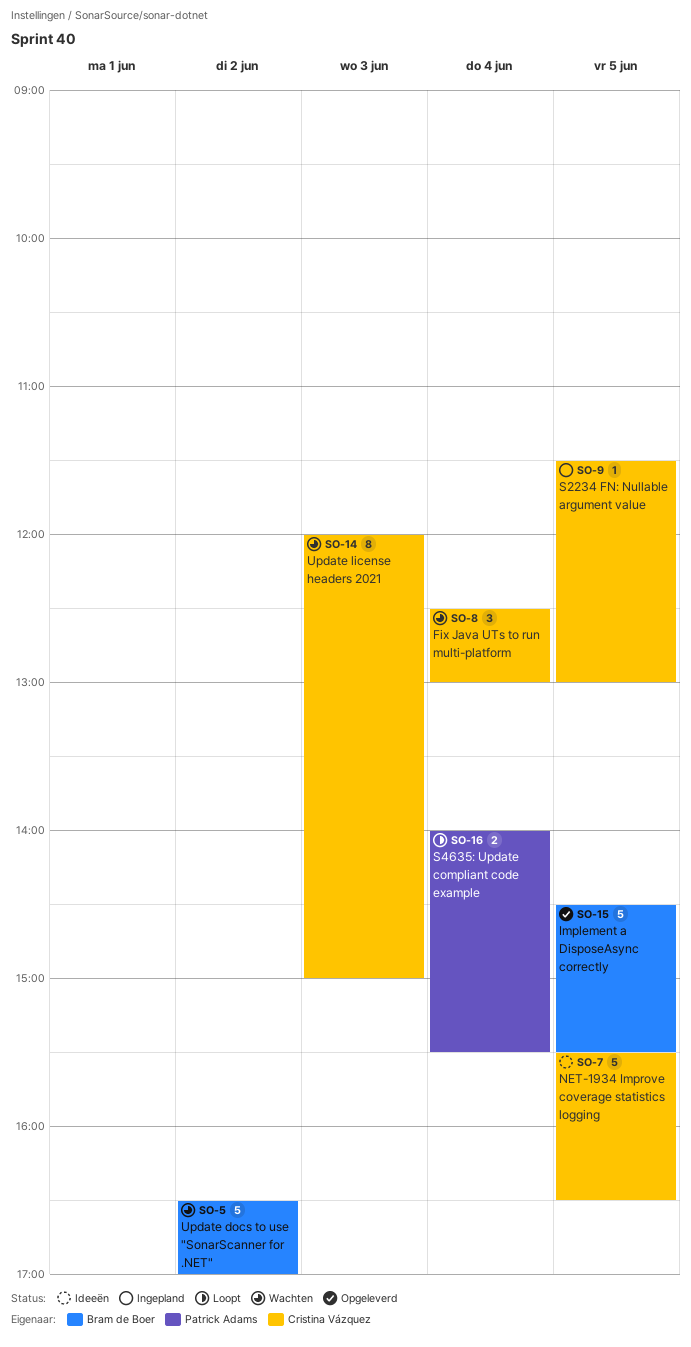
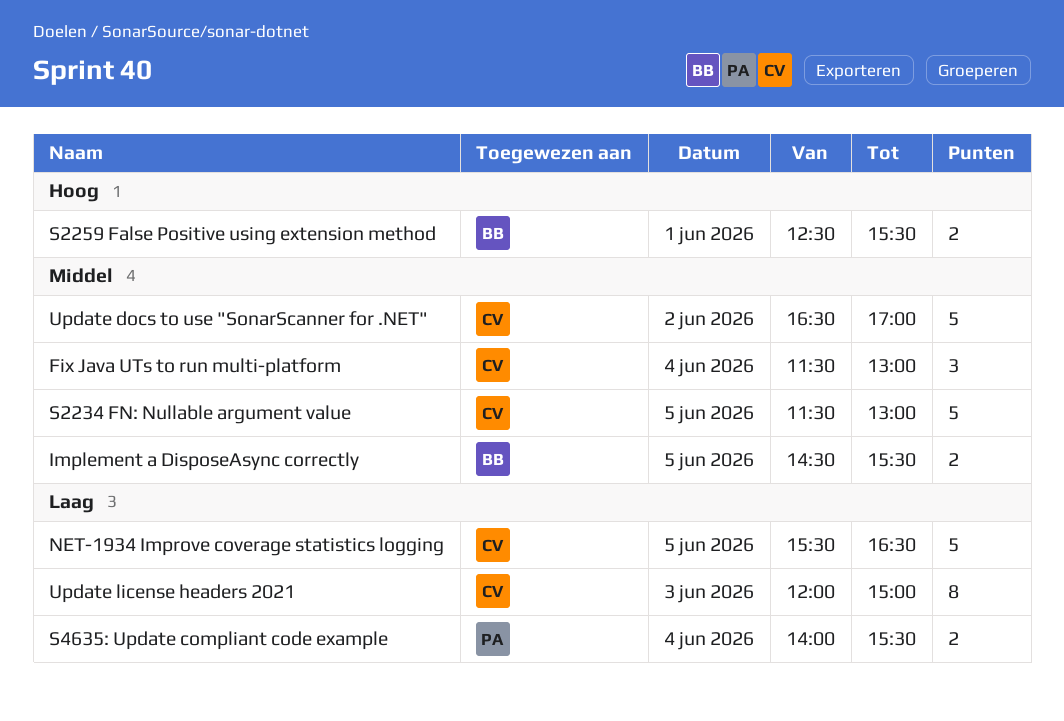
Fix Java UTs to run multi-platform, begins: 12:30 -> 11:30
Implement a DisposeAsync correctly, estimate: 5 -> 2
S2234 FN: Nullable argument value, estimate: 1 -> 5
S2259 False Positive using extension method: none -> present
Update docs to use "SonarScanner for .NET", owner: Bram de Boer -> Cristina Vázquez

